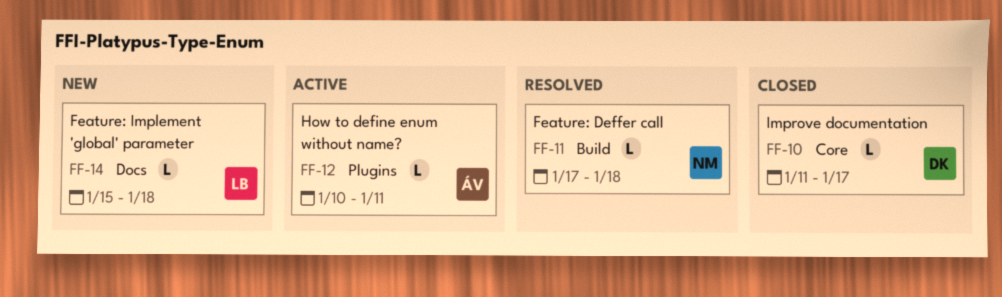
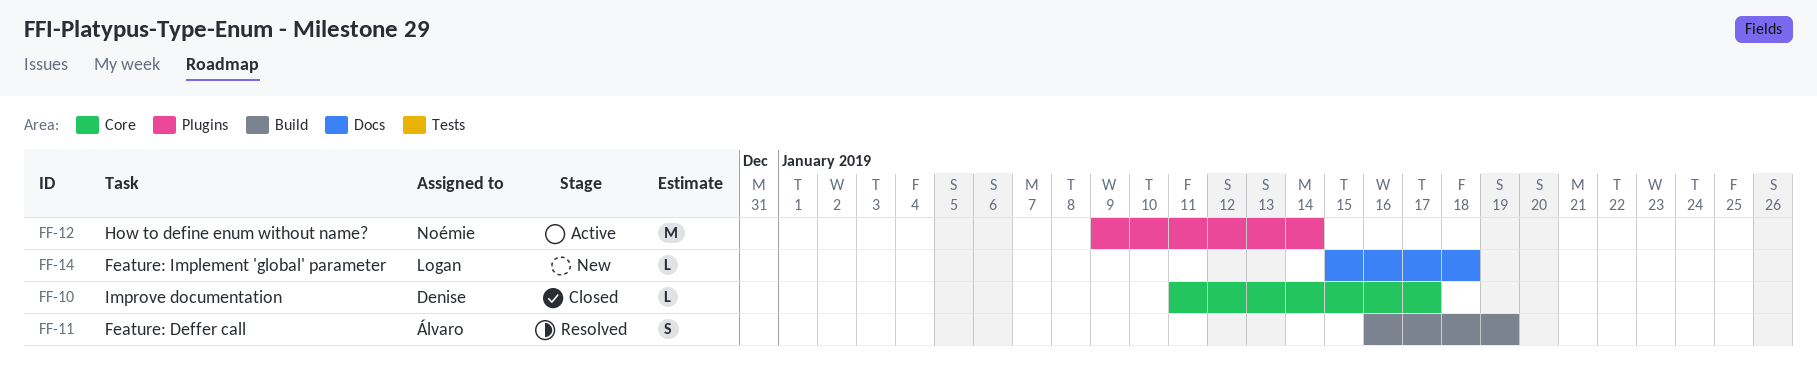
FF-11, owner: Noémie -> Álvaro
FF-11, estimate: L -> S
FF-11, start: Jan 17 -> Jan 16
FF-11, due: Jan 18 -> Jan 19
FF-12, owner: Álvaro -> Noémie
FF-12, estimate: L -> M
FF-12, start: Jan 10 -> Jan 9
FF-12, due: Jan 11 -> Jan 14

